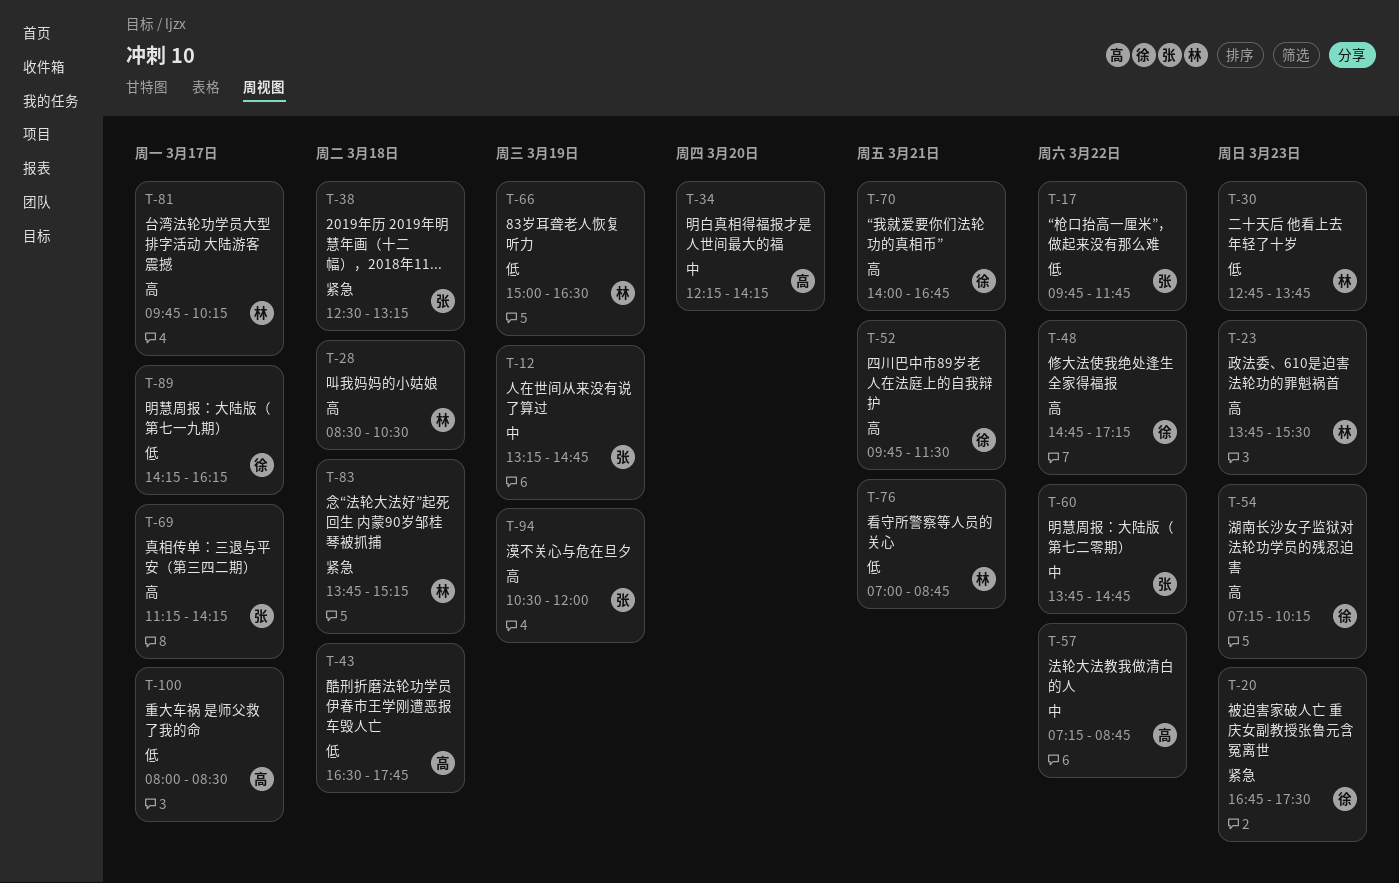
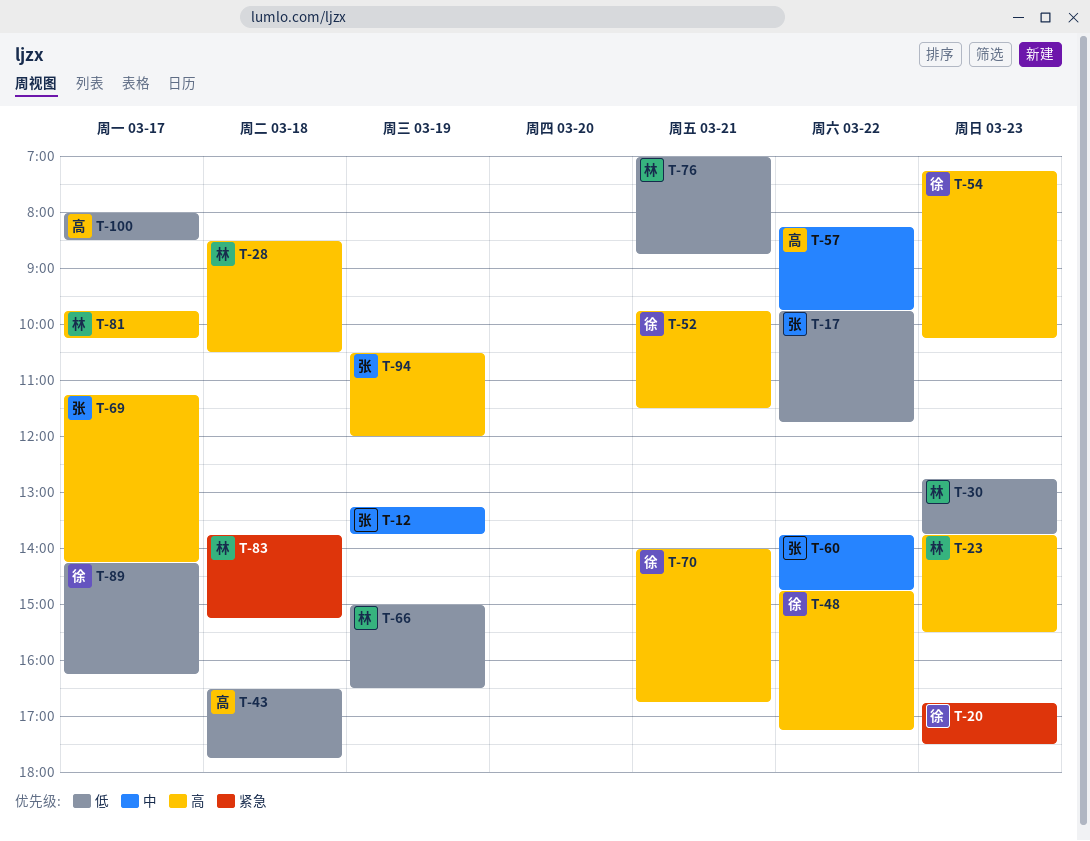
T-12, ends: 14:45 -> 13:45
T-34: present -> none
T-38: present -> none
T-57, begins: 07:15 -> 08:15
T-57, ends: 08:45 -> 09:45

